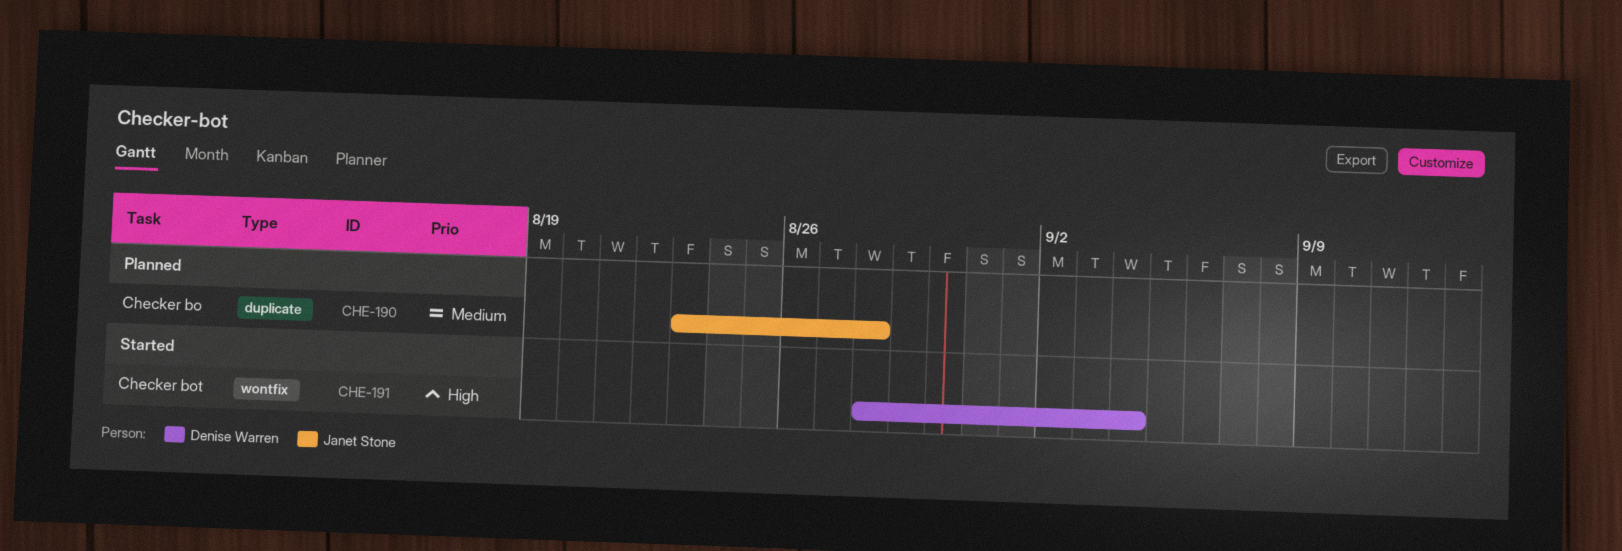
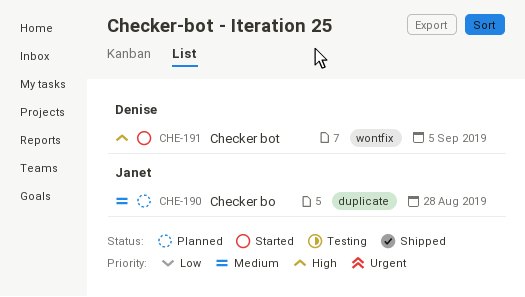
CHE-191, due: Sep 4 -> Sep 5

